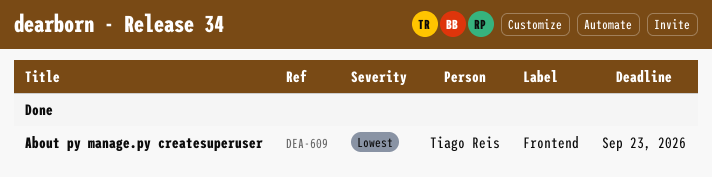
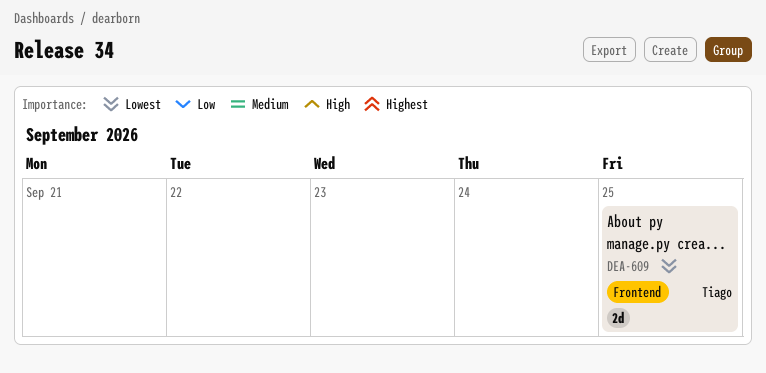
DEA-609, due: Sep 23 -> Sep 25

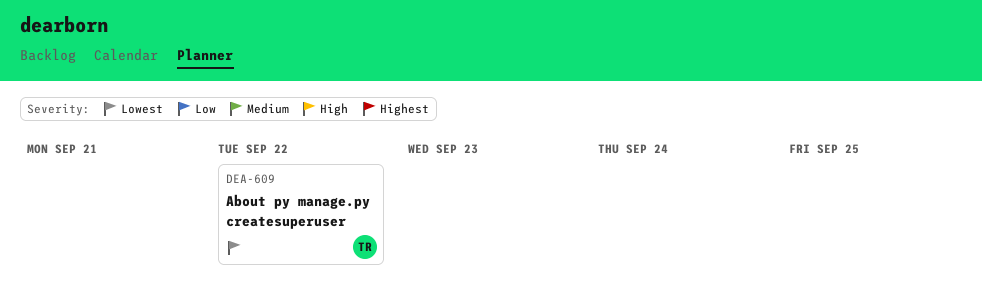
DEA-609, due: Sep 25 -> Sep 22

